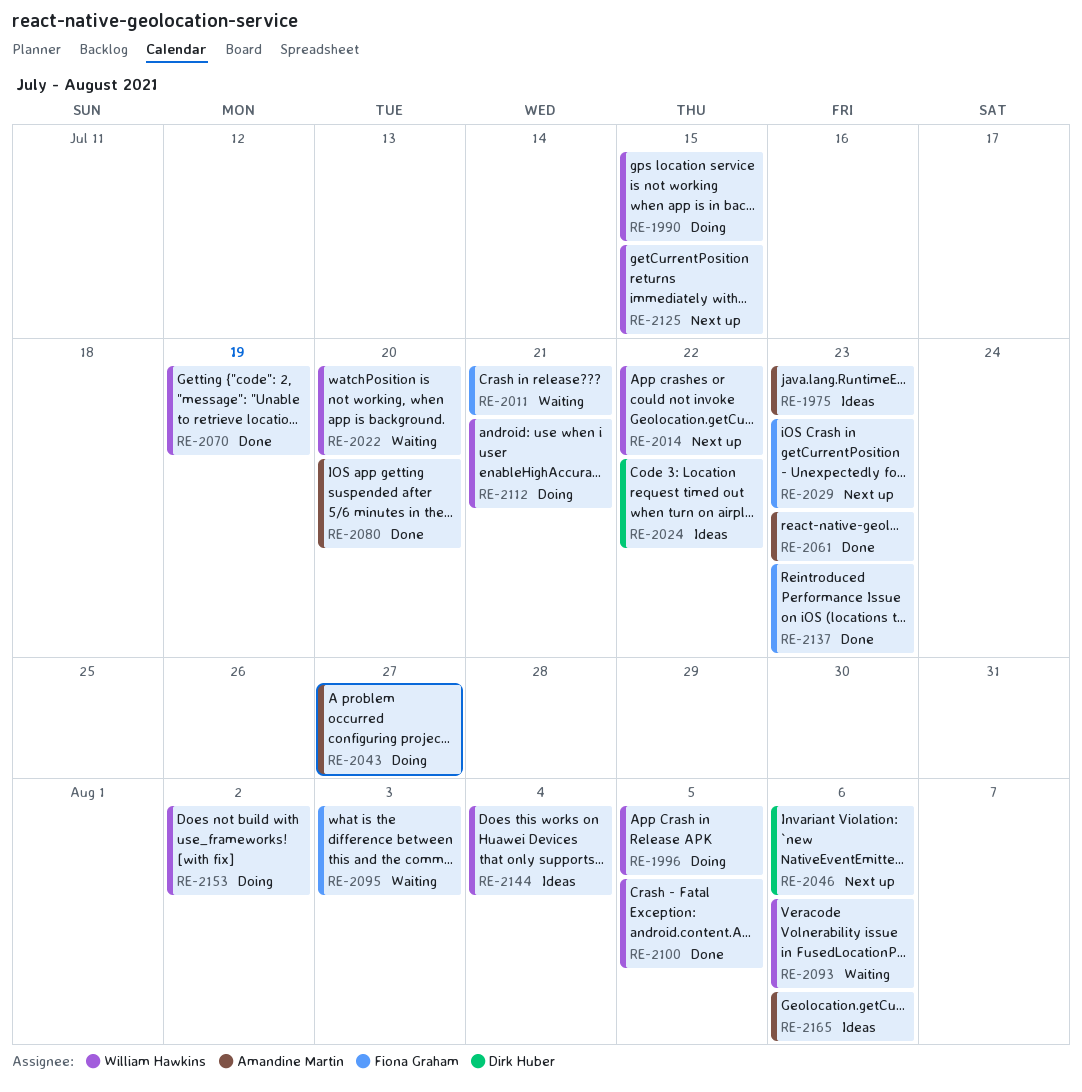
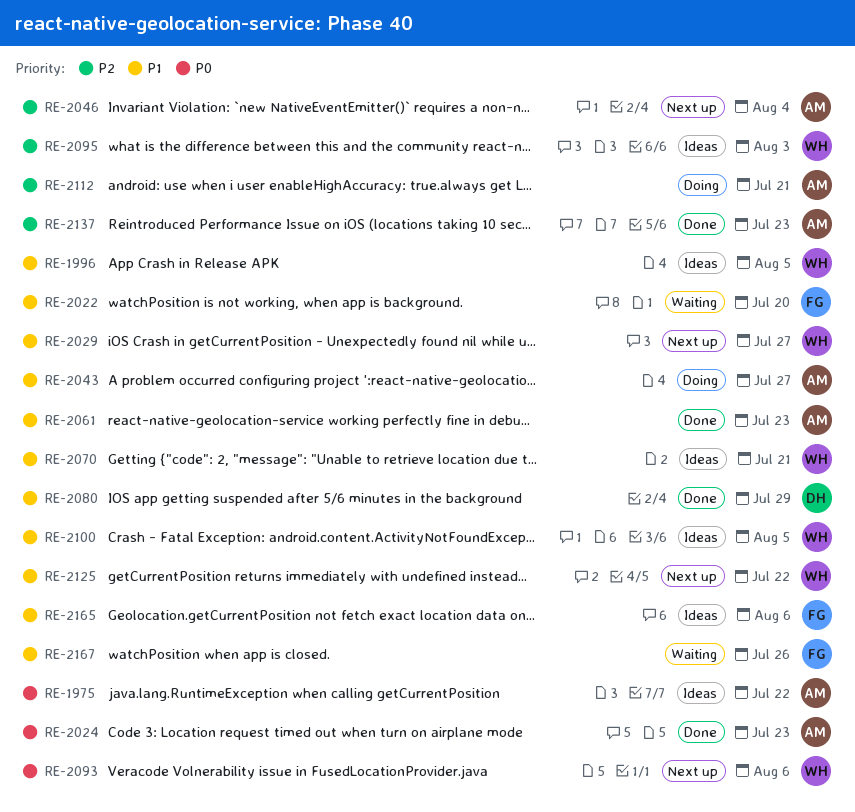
RE-1975, due: Jul 23 -> Jul 22
RE-1990: present -> none
RE-1996, status: Doing -> Ideas
RE-2011: present -> none
RE-2014: present -> none
RE-2022, owner: William Hawkins -> Fiona Graham
RE-2024, status: Ideas -> Done
RE-2024, owner: Dirk Huber -> Amandine Martin
RE-2024, due: Jul 22 -> Jul 23
RE-2029, owner: Fiona Graham -> William Hawkins
RE-2029, due: Jul 23 -> Jul 27
RE-2046, owner: Dirk Huber -> Amandine Martin
RE-2046, due: Aug 6 -> Aug 4
RE-2070, status: Done -> Ideas
RE-2070, due: Jul 19 -> Jul 21
RE-2080, owner: Amandine Martin -> Dirk Huber
RE-2080, due: Jul 20 -> Jul 29
RE-2093, status: Waiting -> Next up
RE-2095, status: Waiting -> Ideas
RE-2095, owner: Fiona Graham -> William Hawkins
RE-2100, status: Done -> Ideas
RE-2112, owner: William Hawkins -> Amandine Martin
RE-2125, due: Jul 15 -> Jul 22
RE-2137, owner: Fiona Graham -> Amandine Martin
RE-2144: present -> none
RE-2153: present -> none
RE-2165, owner: Amandine Martin -> Fiona Graham
RE-2167: none -> present

